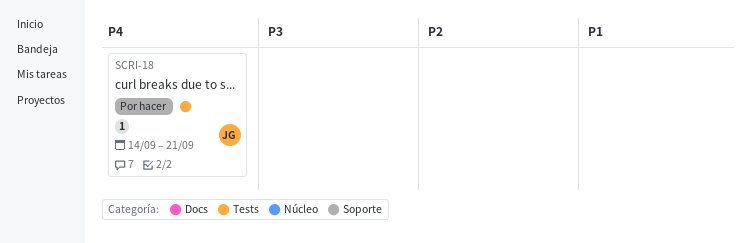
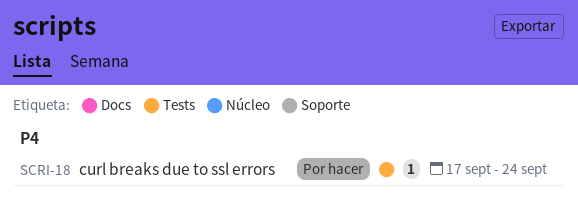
SCRI-18, start: Sep 14 -> Sep 17
SCRI-18, due: Sep 21 -> Sep 24

